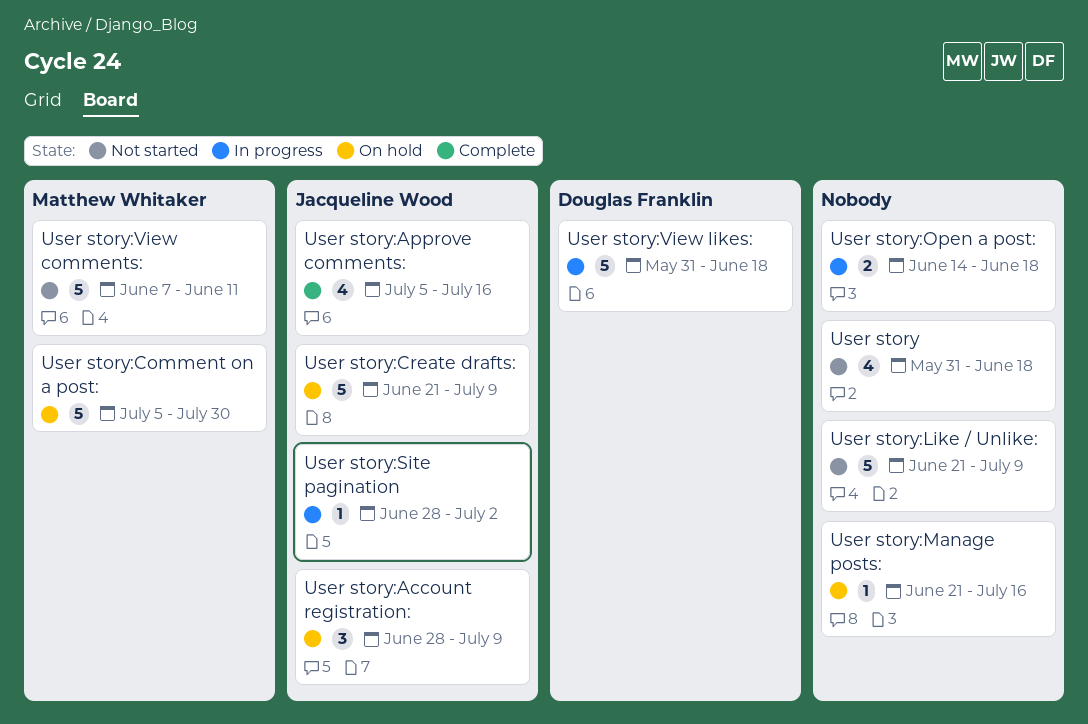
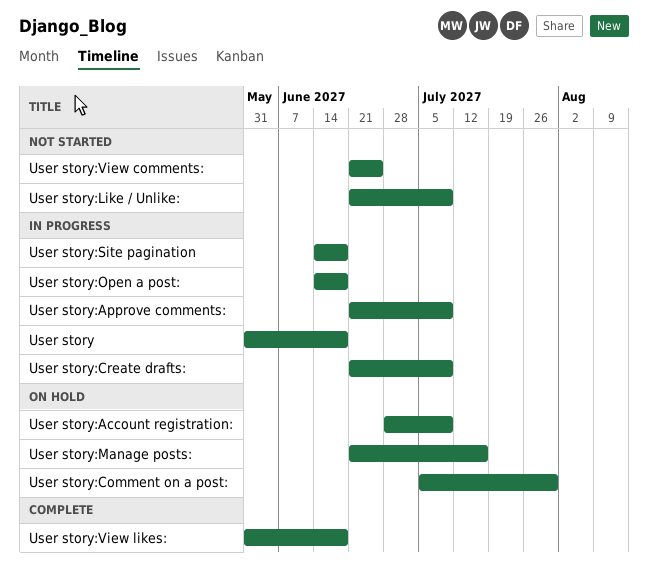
User story, status: Not started -> In progress
User story:Approve comments:, status: Complete -> In progress
User story:Approve comments:, start: Jul 5 -> Jun 21
User story:Approve comments:, due: Jul 16 -> Jul 9
User story:Create drafts:, status: On hold -> In progress
User story:Site pagination, start: Jun 28 -> Jun 14
User story:Site pagination, due: Jul 2 -> Jun 18
User story:View comments:, start: Jun 7 -> Jun 21
User story:View comments:, due: Jun 11 -> Jun 25
User story:View likes:, status: In progress -> Complete

